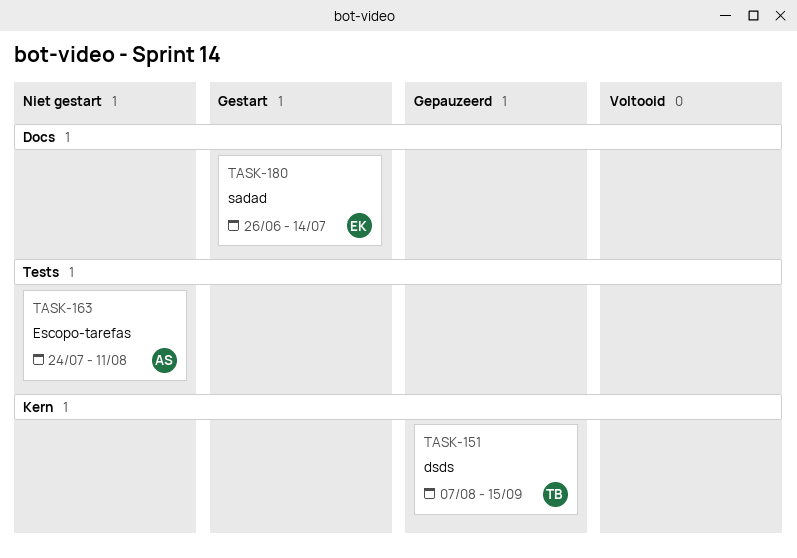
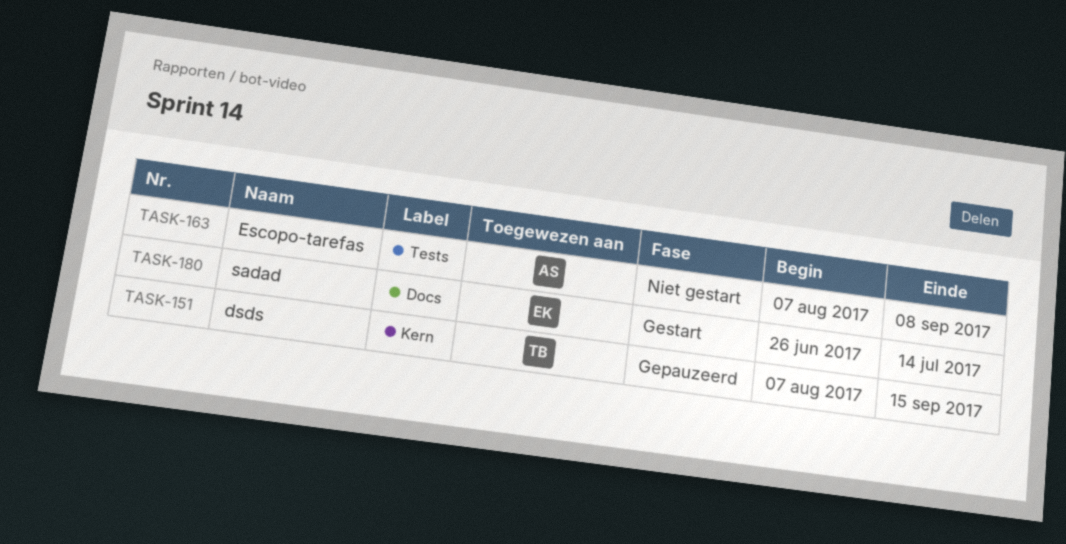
TASK-163, start: Jul 24 -> Aug 7
TASK-163, due: Aug 11 -> Sep 8

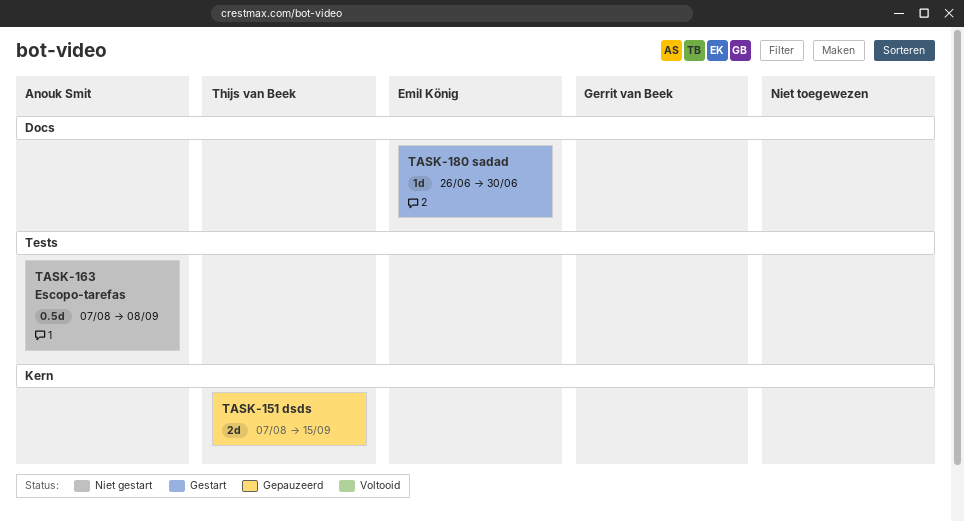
TASK-180, due: Jul 14 -> Jun 30

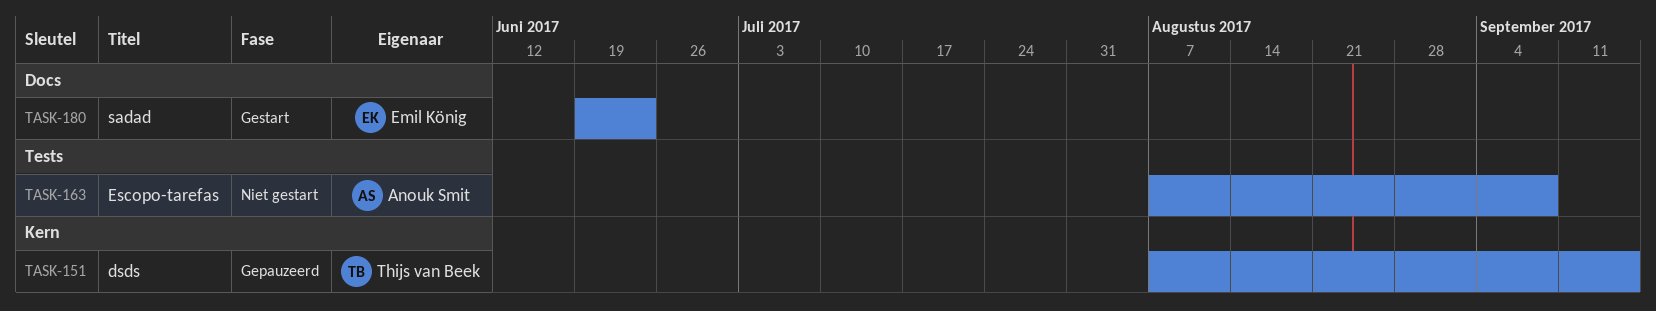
TASK-180, start: Jun 26 -> Jun 19
TASK-180, due: Jun 30 -> Jun 23

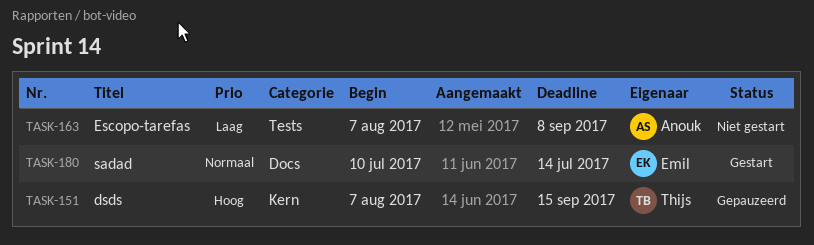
TASK-180, start: Jun 19 -> Jul 10
TASK-180, due: Jun 23 -> Jul 14

